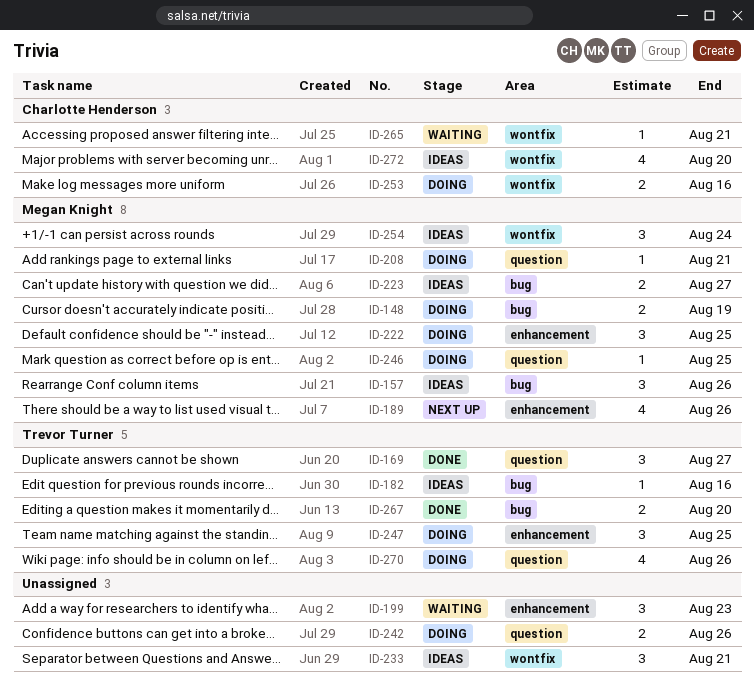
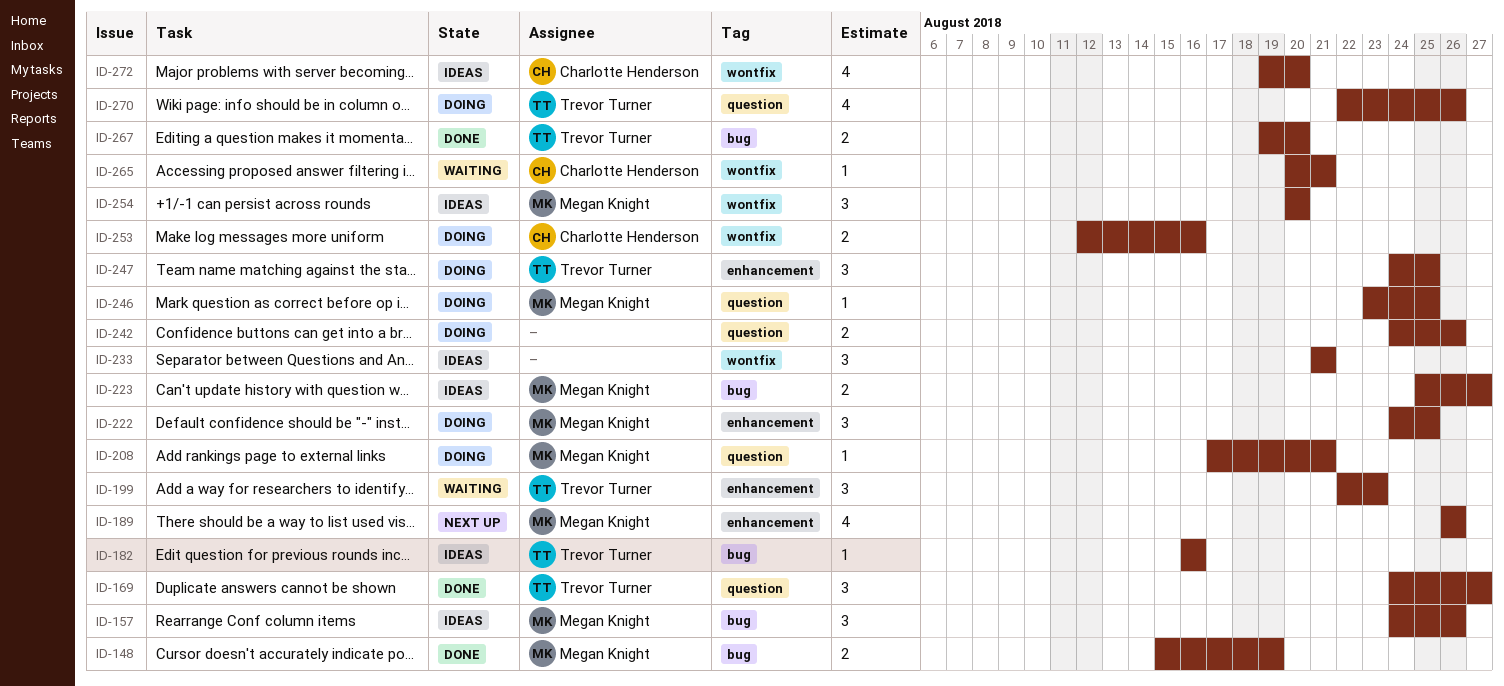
ID-148, status: Doing -> Done
ID-199, owner: none -> Trevor Turner
ID-254, due: Aug 24 -> Aug 20

